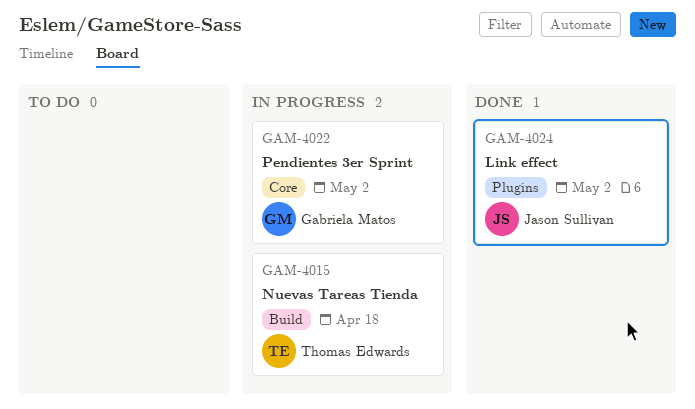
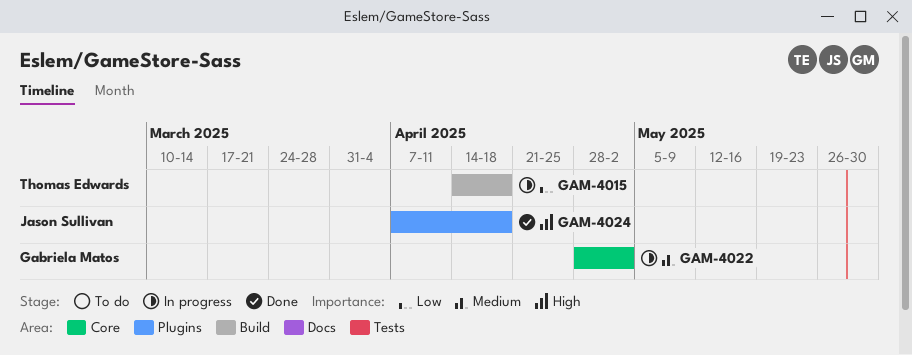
GAM-4024, due: May 2 -> Apr 18

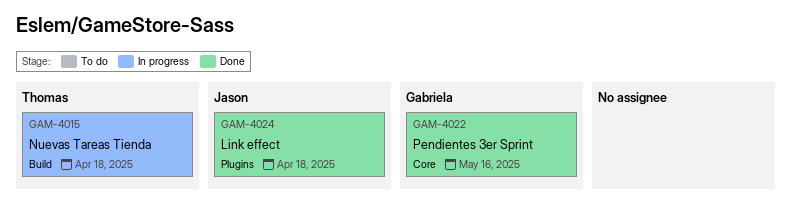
GAM-4022, status: In progress -> Done
GAM-4022, due: May 2 -> May 16

